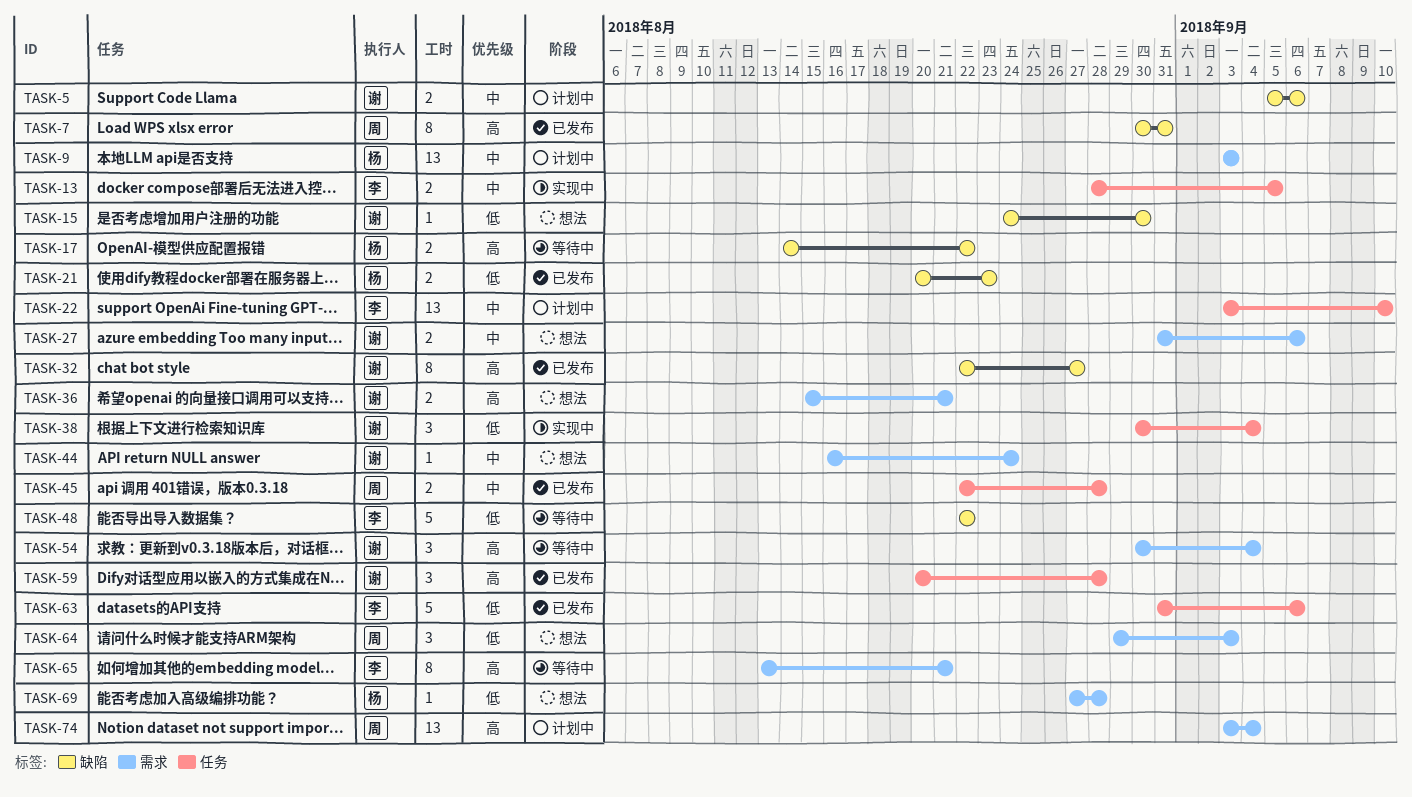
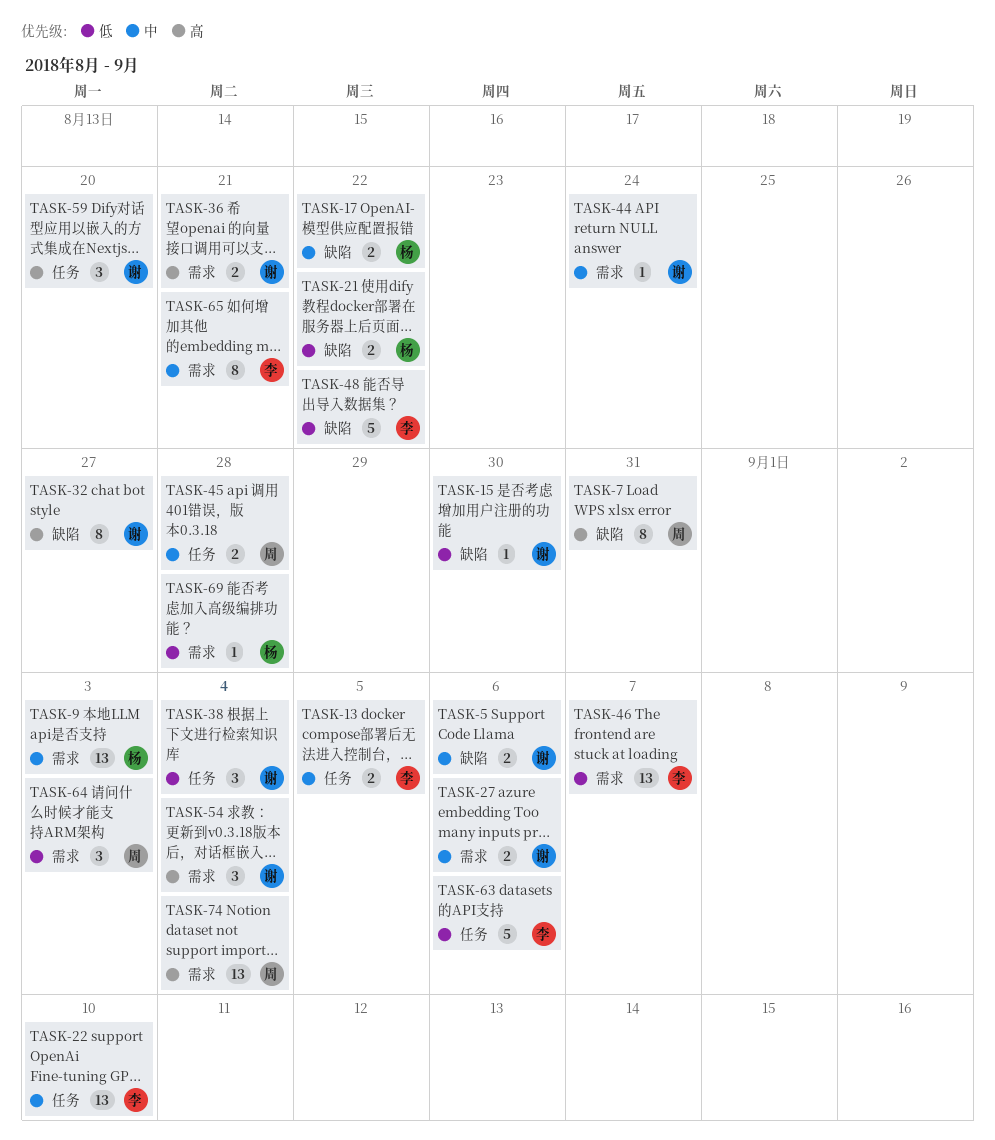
TASK-17, priority: 高 -> 中
TASK-21, due: Aug 23 -> Aug 22
TASK-46: none -> present
TASK-59, due: Aug 28 -> Aug 20
TASK-65, priority: 高 -> 中

